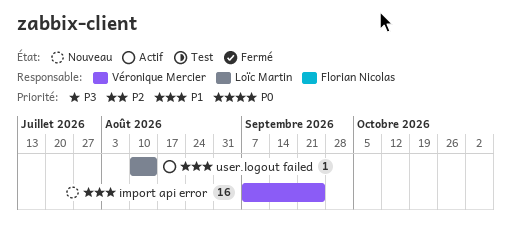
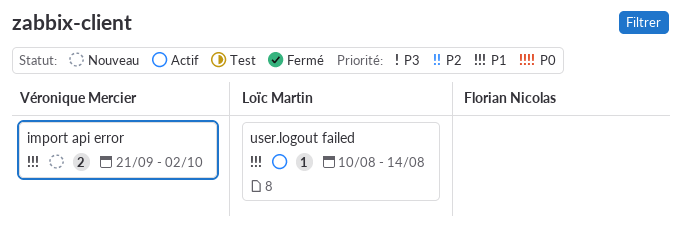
import api error, estimate: 16 -> 2
import api error, start: Sep 7 -> Sep 21
import api error, due: Sep 25 -> Oct 2

